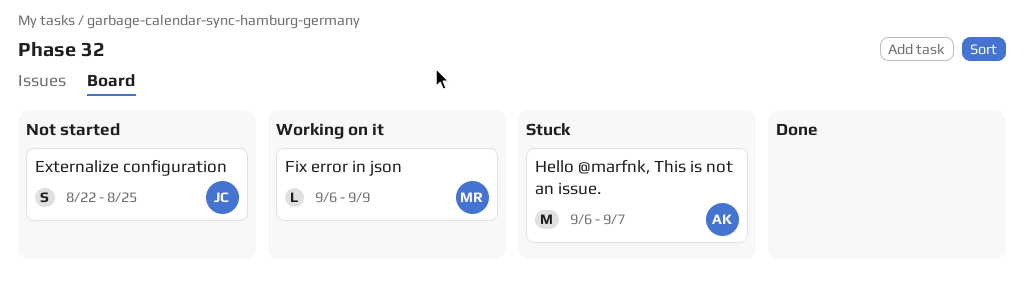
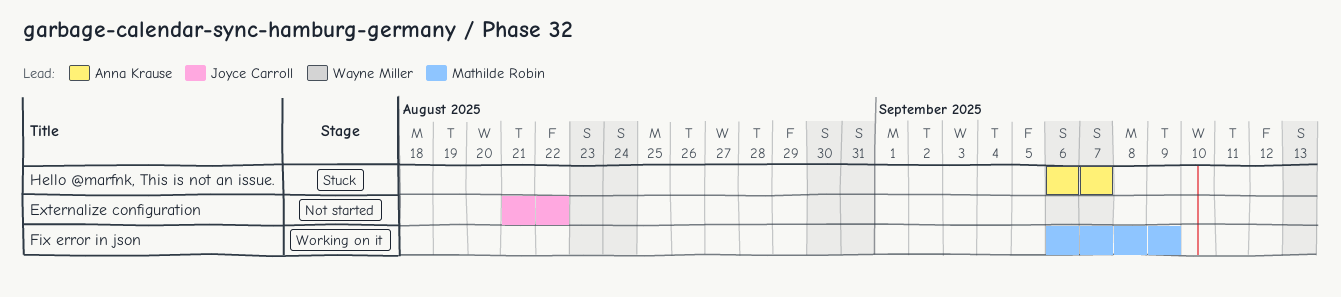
Externalize configuration, start: Aug 22 -> Aug 21
Externalize configuration, due: Aug 25 -> Aug 22

